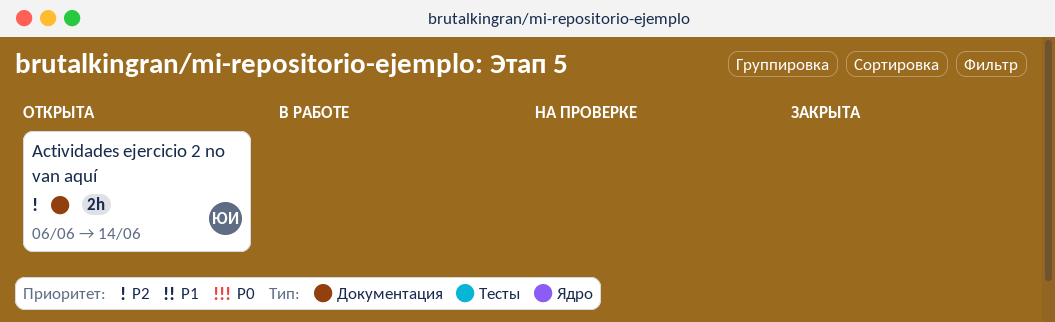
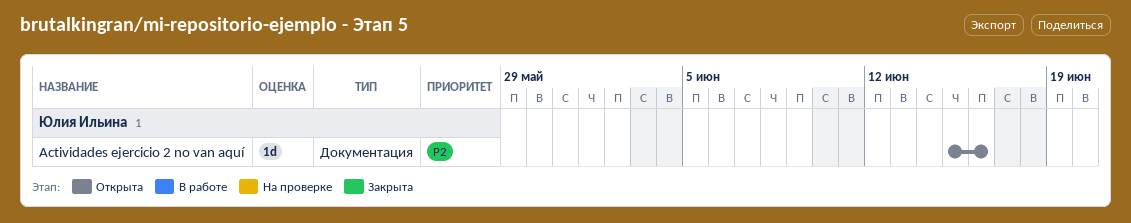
Actividades ejercicio 2 no van aquí, estimate: 2h -> 1d
Actividades ejercicio 2 no van aquí, start: Jun 6 -> Jun 15
Actividades ejercicio 2 no van aquí, due: Jun 14 -> Jun 16

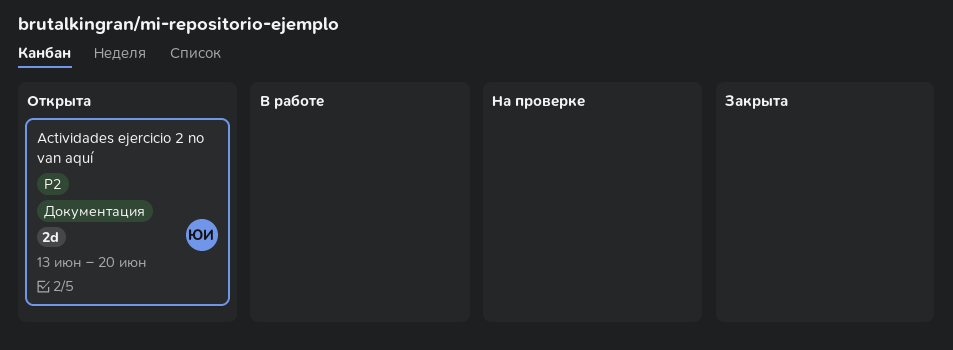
Actividades ejercicio 2 no van aquí, estimate: 1d -> 2d
Actividades ejercicio 2 no van aquí, start: Jun 15 -> Jun 13
Actividades ejercicio 2 no van aquí, due: Jun 16 -> Jun 20

